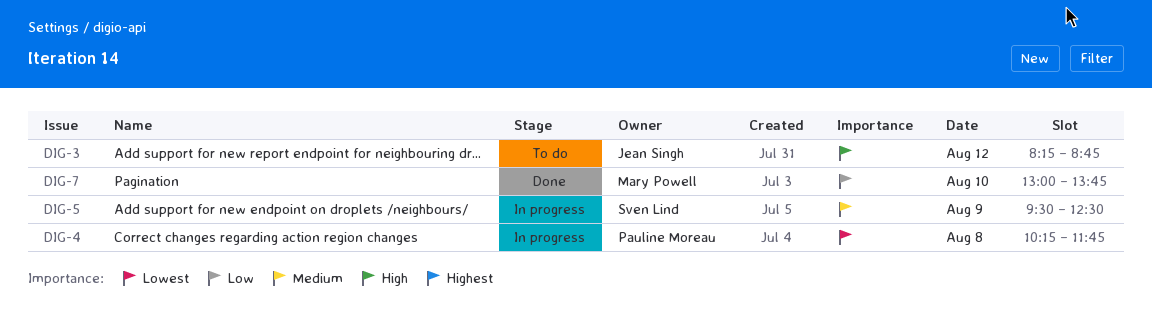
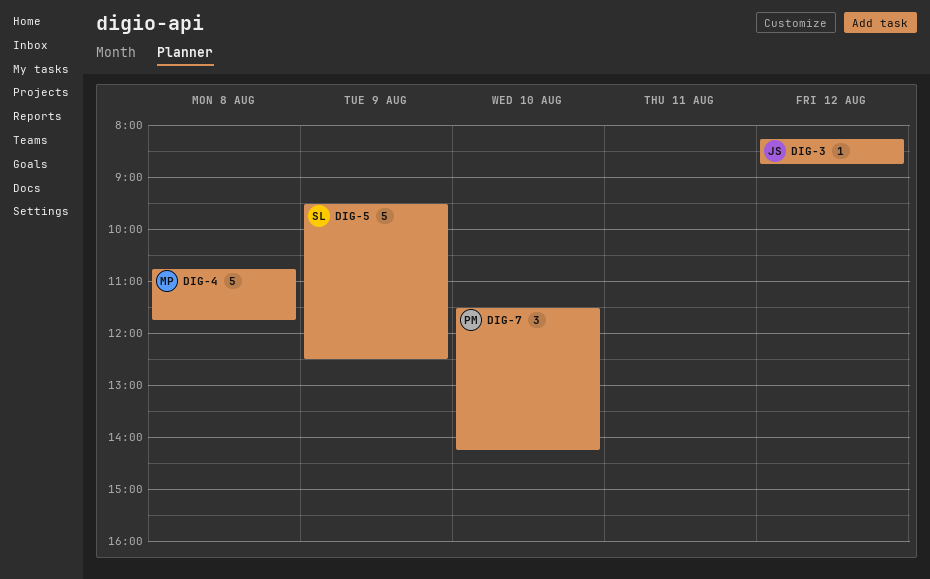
DIG-4, owner: Pauline Moreau -> Mary Powell
DIG-4, begins: 10:15 -> 10:45
DIG-7, owner: Mary Powell -> Pauline Moreau
DIG-7, begins: 13:00 -> 11:30
DIG-7, ends: 13:45 -> 14:15

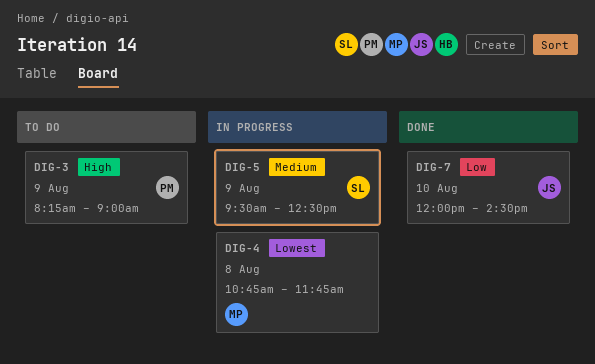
DIG-3, owner: JS -> PM
DIG-3, day: Aug 12 -> Aug 9
DIG-3, ends: 08:45 -> 09:00
DIG-7, owner: PM -> JS
DIG-7, begins: 11:30 -> 12:00
DIG-7, ends: 14:15 -> 14:30

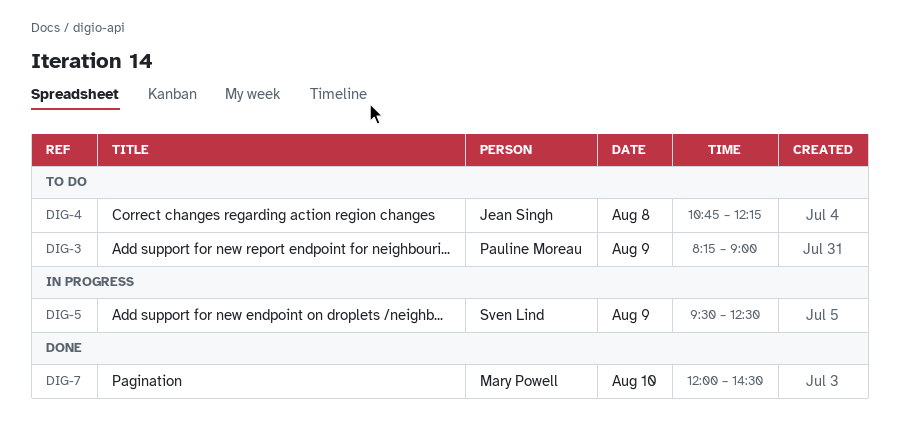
DIG-4, status: In progress -> To do
DIG-4, owner: Mary Powell -> Jean Singh
DIG-4, ends: 11:45 -> 12:15
DIG-7, owner: Jean Singh -> Mary Powell

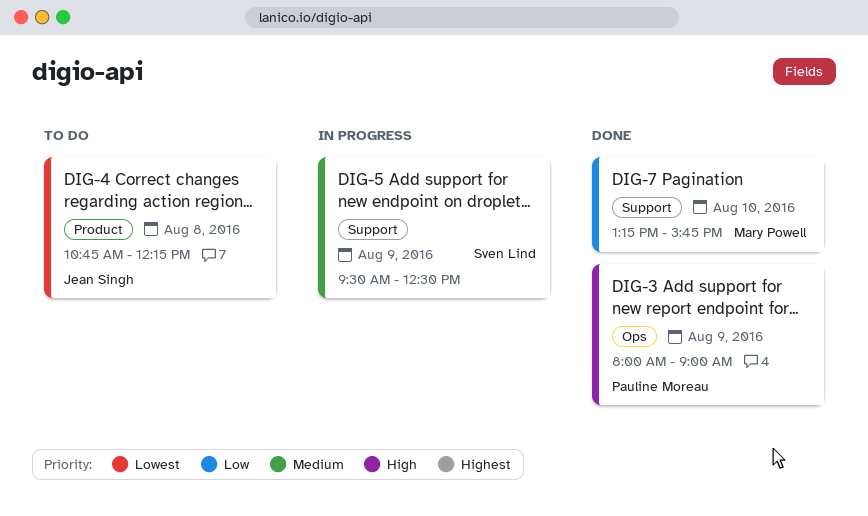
DIG-3, status: To do -> Done
DIG-3, begins: 08:15 -> 08:00
DIG-7, begins: 12:00 -> 13:15
DIG-7, ends: 14:30 -> 15:45

